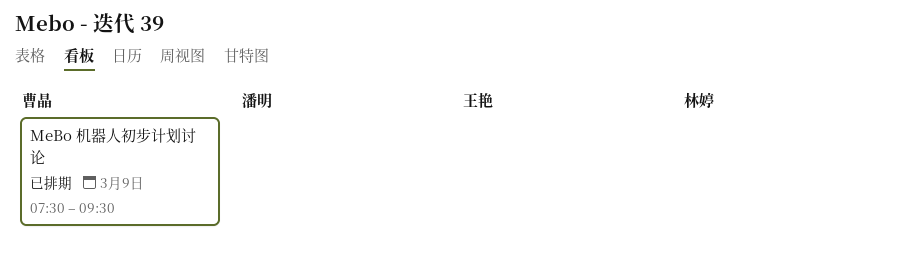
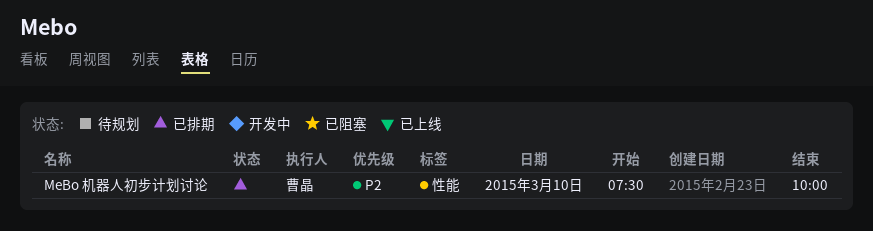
MeBo 机器人初步计划讨论, day: Mar 9 -> Mar 10
MeBo 机器人初步计划讨论, ends: 09:30 -> 10:00

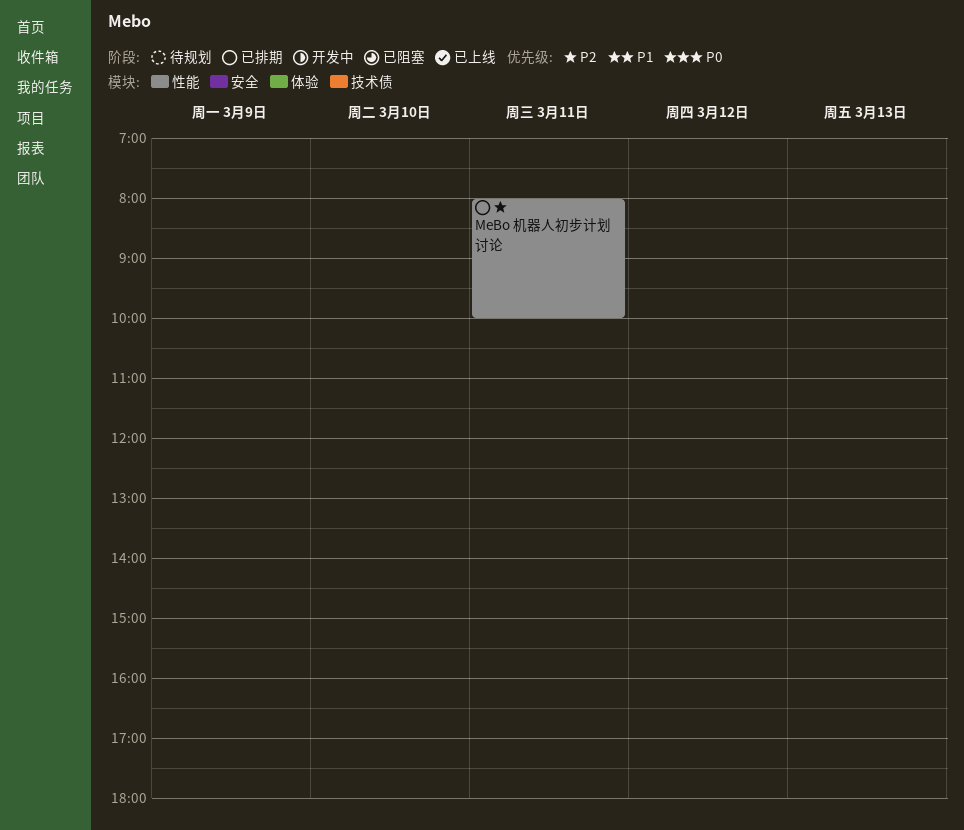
MeBo 机器人初步计划讨论, day: Mar 10 -> Mar 11
MeBo 机器人初步计划讨论, begins: 07:30 -> 08:00

